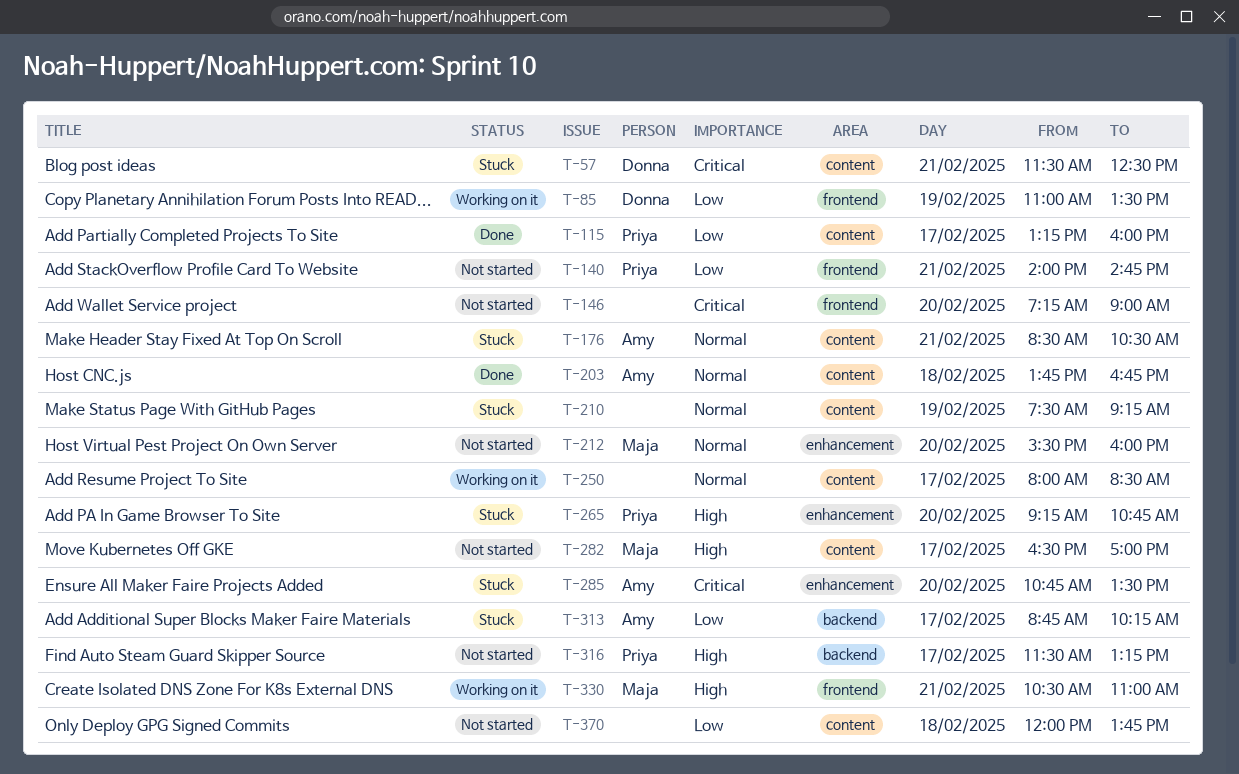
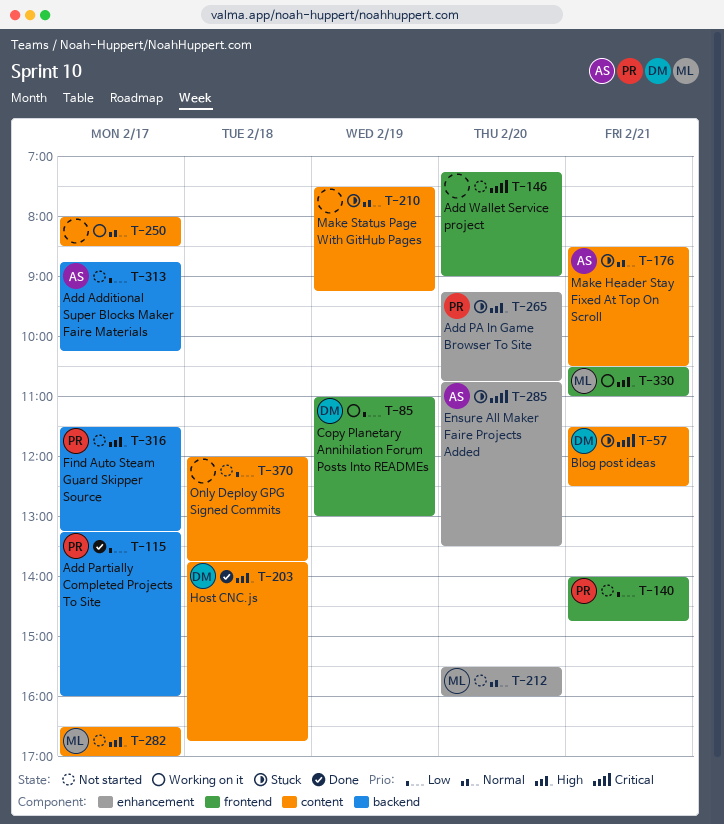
T-85, ends: 13:30 -> 13:00
T-115, label: content -> backend
T-203, owner: Amy -> Donna
T-203, priority: Normal -> High
T-313, status: Stuck -> Not started

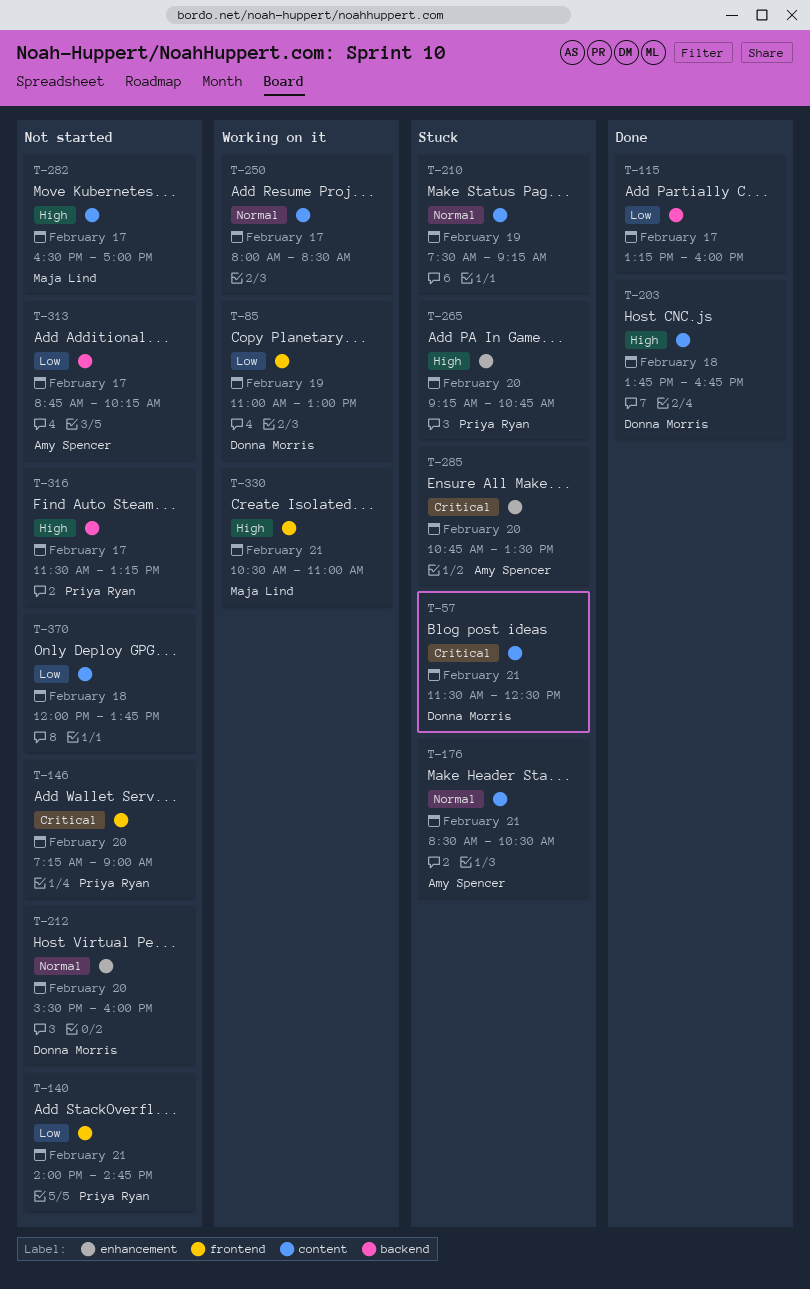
T-115, owner: Priya Ryan -> none
T-146, owner: none -> Priya Ryan
T-212, owner: Maja Lind -> Donna Morris

